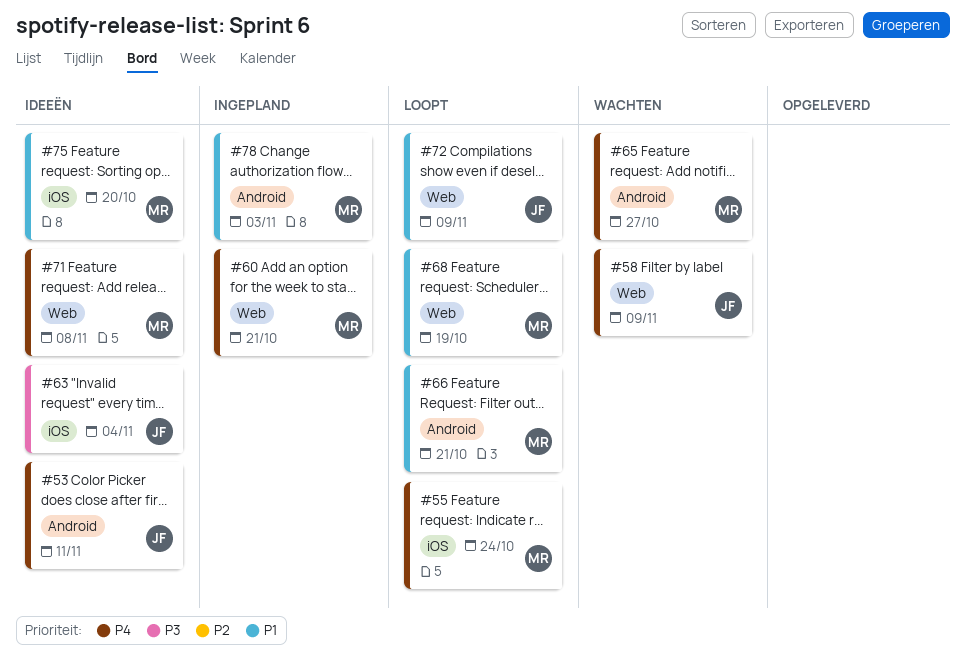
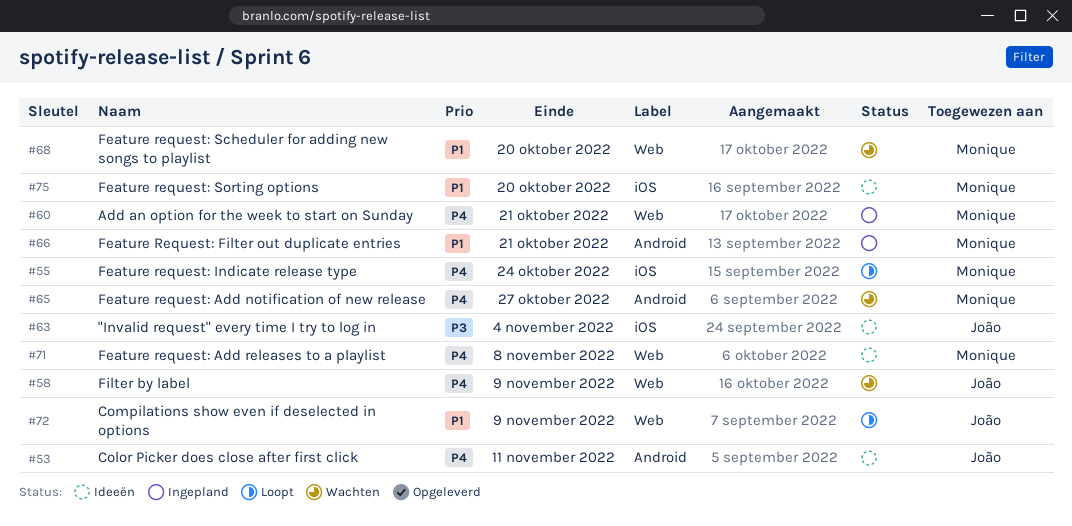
#66, status: Loopt -> Ingepland
#68, status: Loopt -> Wachten
#68, due: Oct 19 -> Oct 20
#78: present -> none

